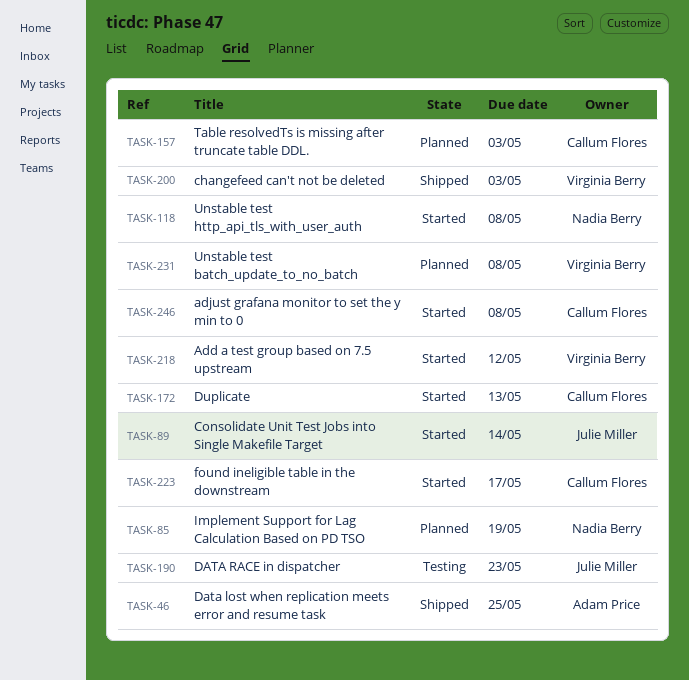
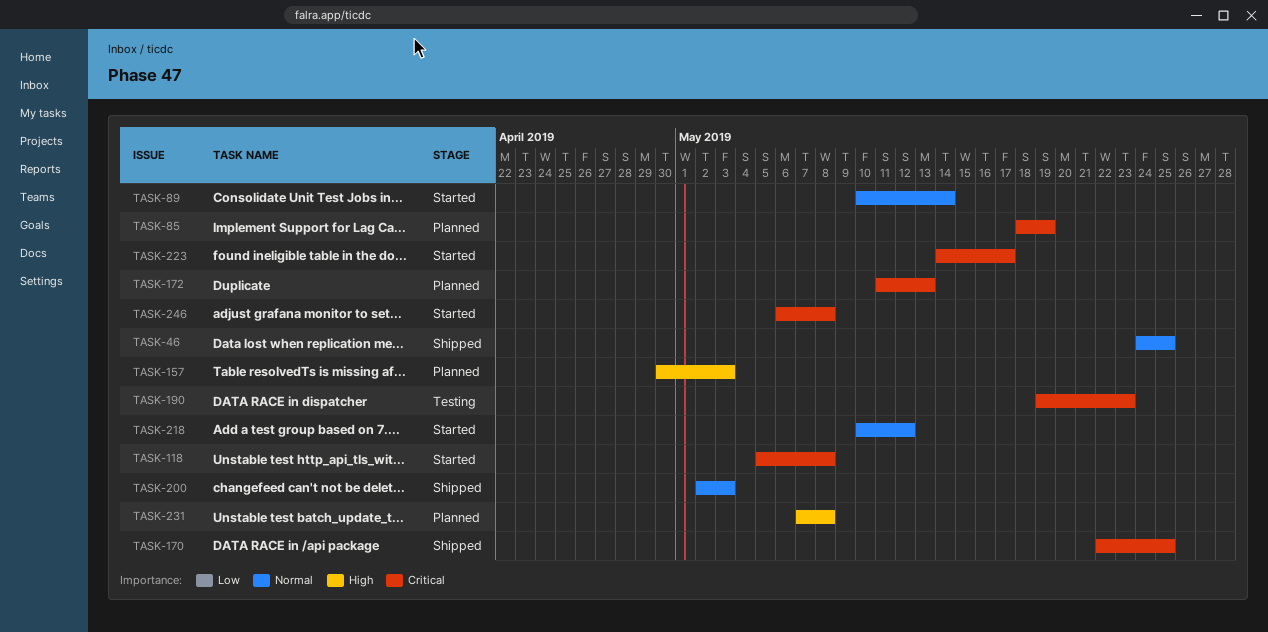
TASK-170: none -> present
TASK-172, status: Started -> Planned

